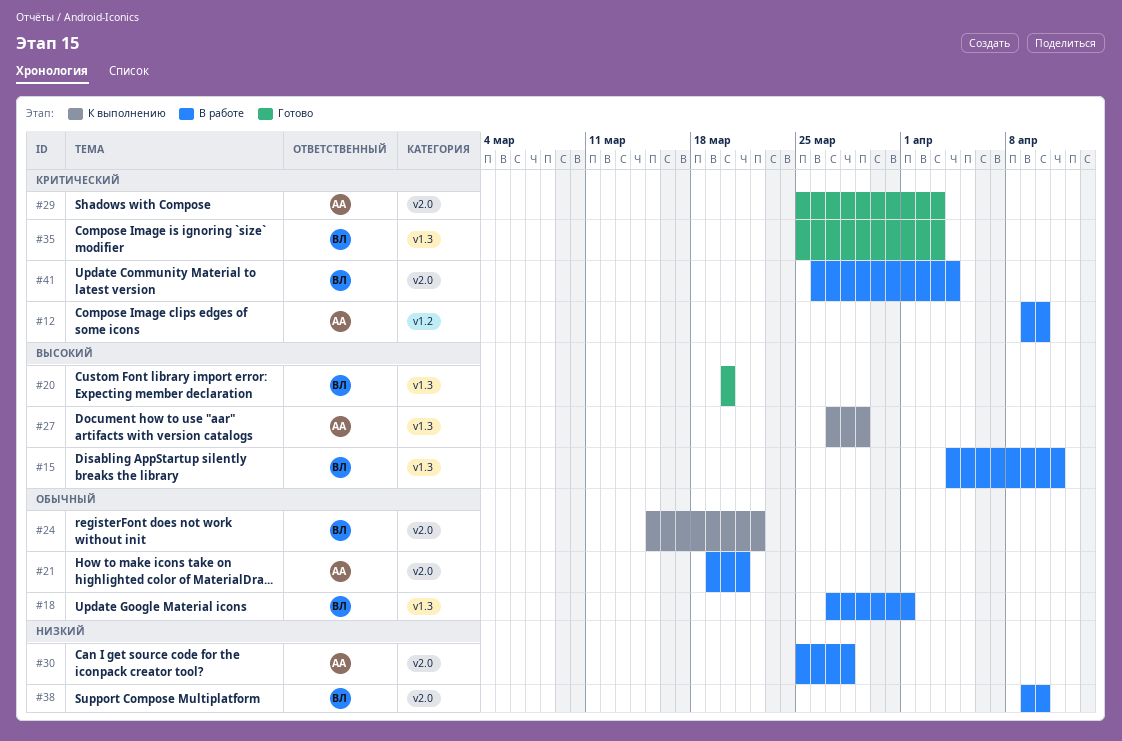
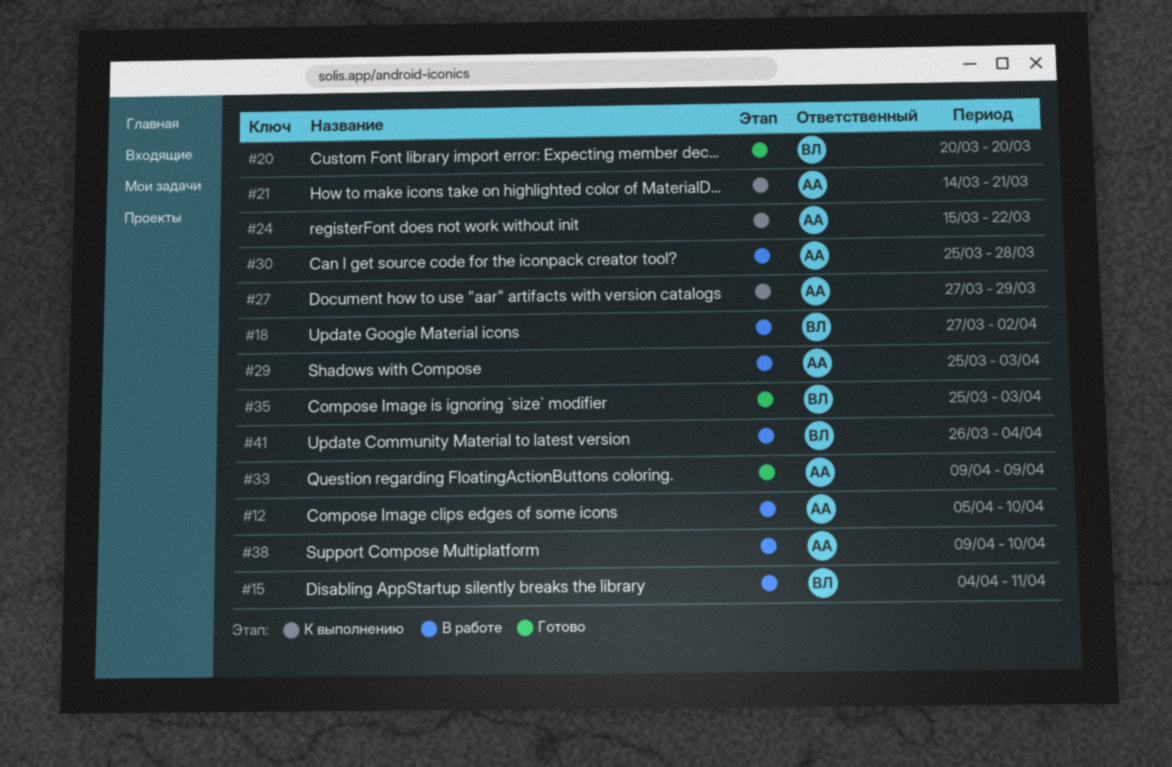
#12, start: Apr 9 -> Apr 5
#18, due: Apr 1 -> Apr 2
#21, status: В работе -> К выполнению
#21, start: Mar 19 -> Mar 14
#24, owner: ВЛ -> АА
#29, status: Готово -> В работе
#33: none -> present
#38, owner: ВЛ -> АА

